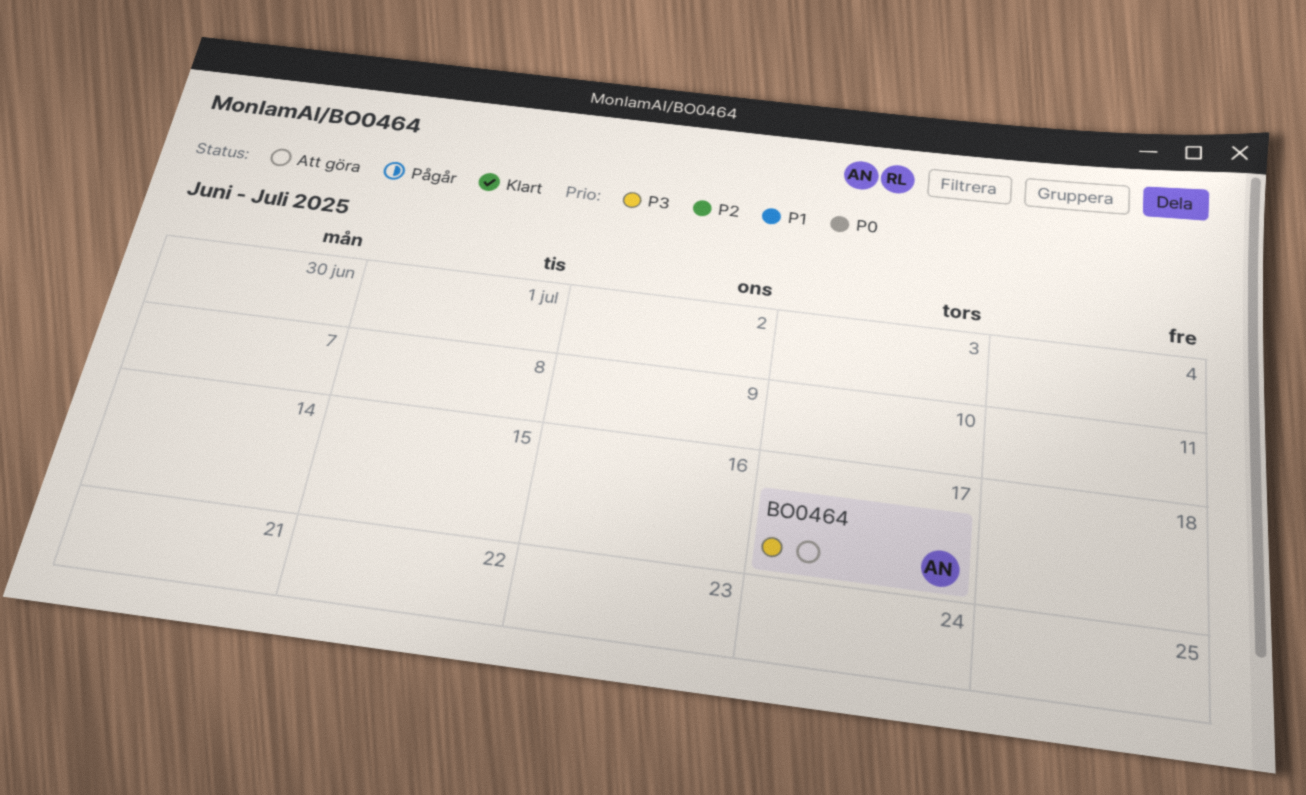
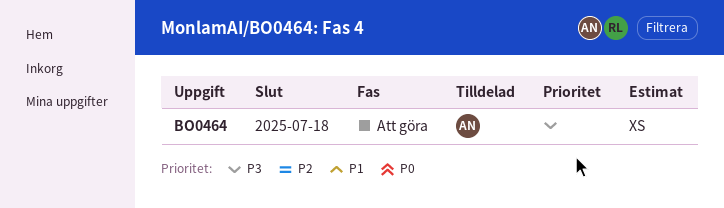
BO0464, due: Jul 17 -> Jul 18

